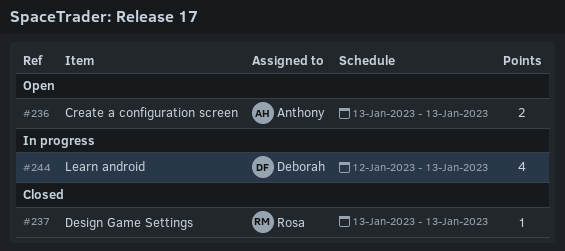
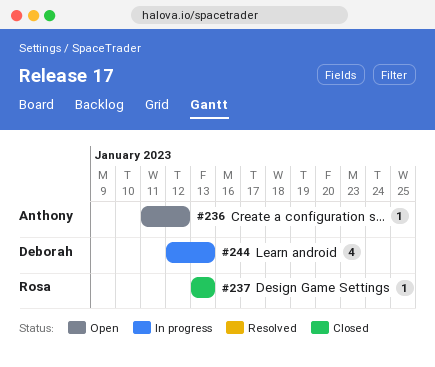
#236, estimate: 2 -> 1
#236, start: Jan 13 -> Jan 11
#236, due: Jan 13 -> Jan 12

